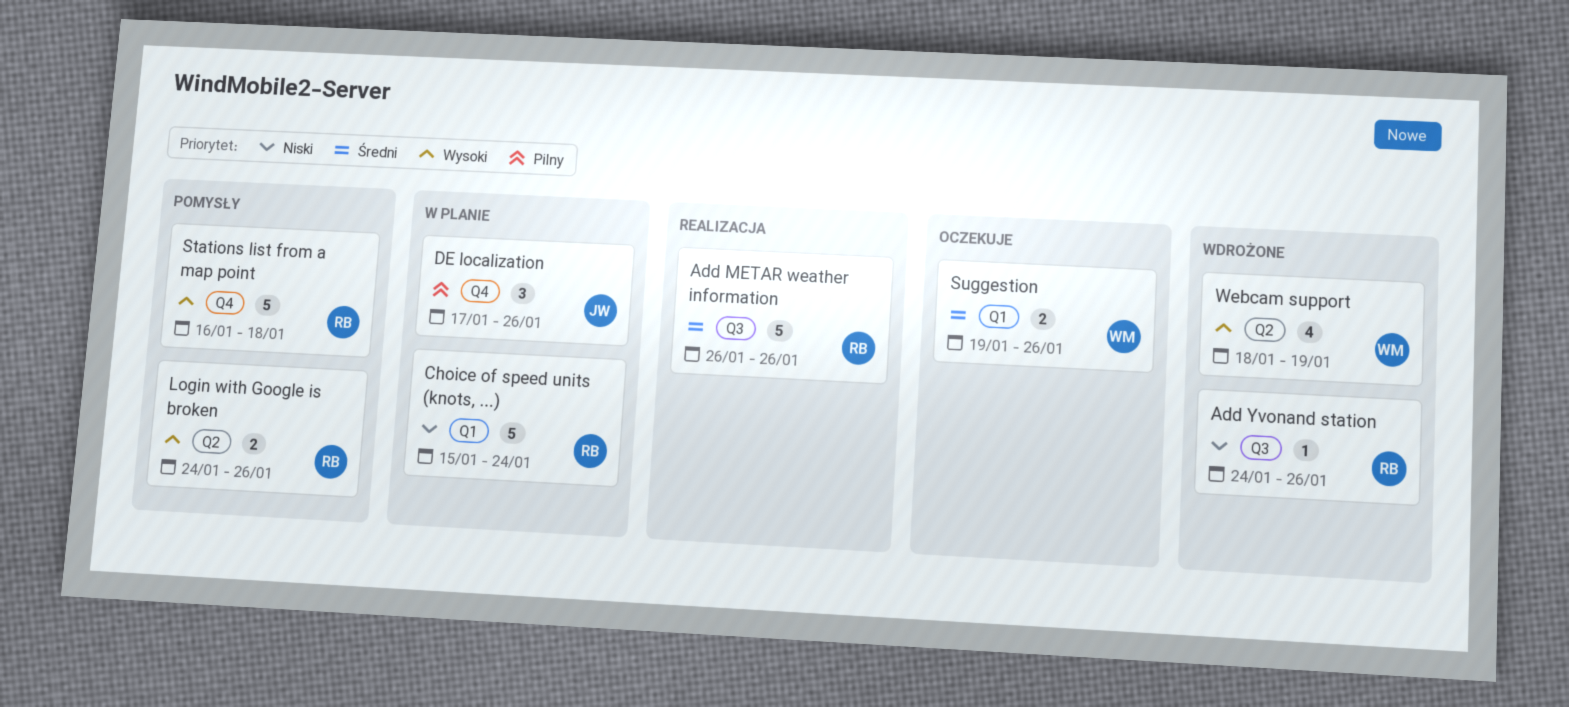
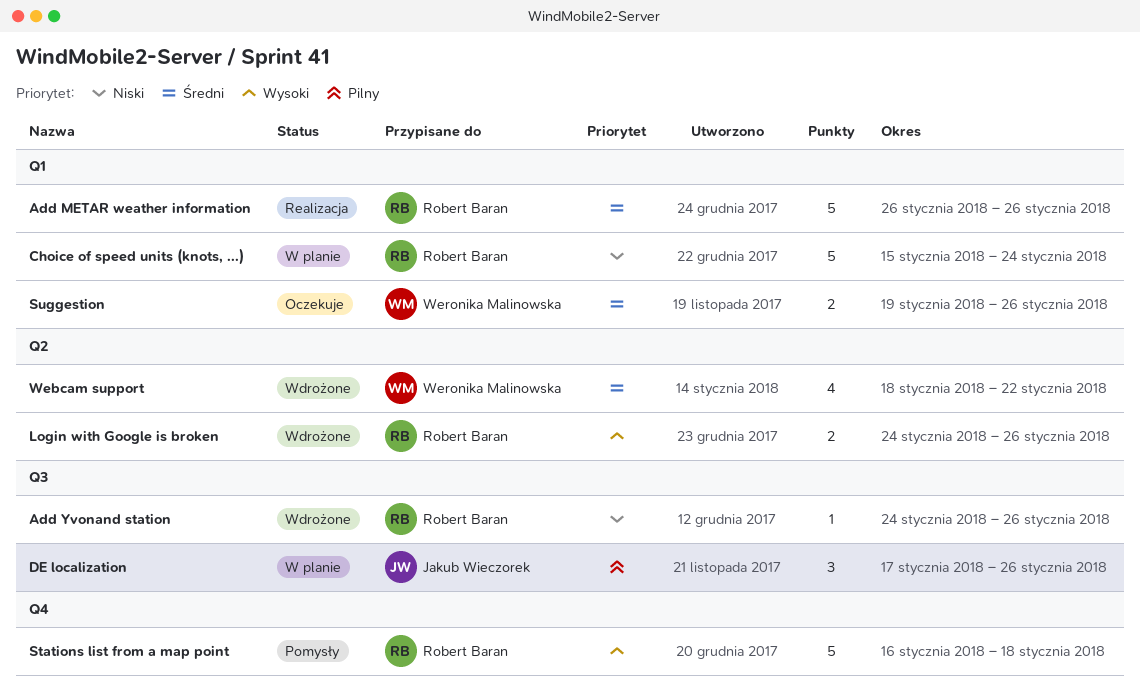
Add METAR weather information, label: Q3 -> Q1
DE localization, label: Q4 -> Q3
Login with Google is broken, status: Pomysły -> Wdrożone
Webcam support, priority: Wysoki -> Średni
Webcam support, due: Jan 19 -> Jan 22

